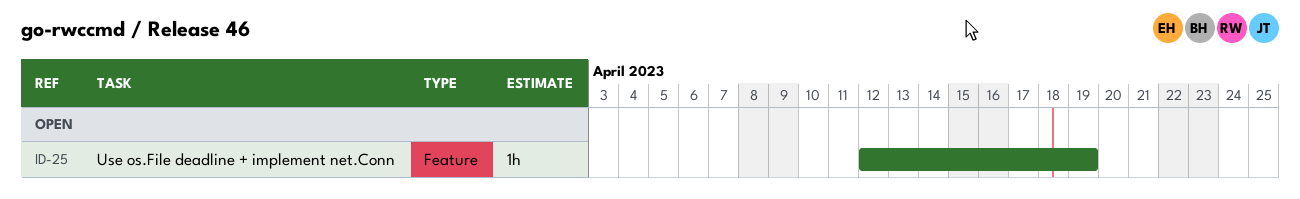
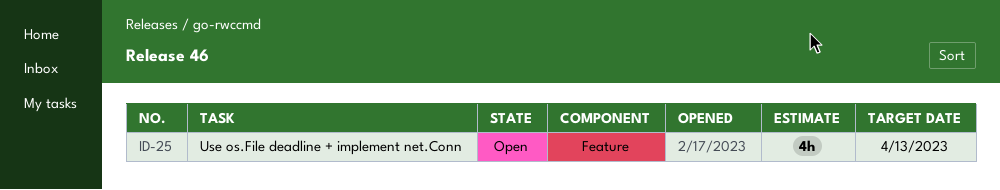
ID-25, estimate: 1h -> 4h
ID-25, due: Apr 19 -> Apr 13

